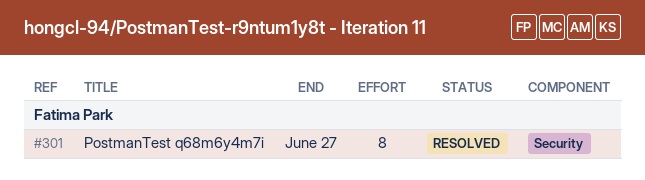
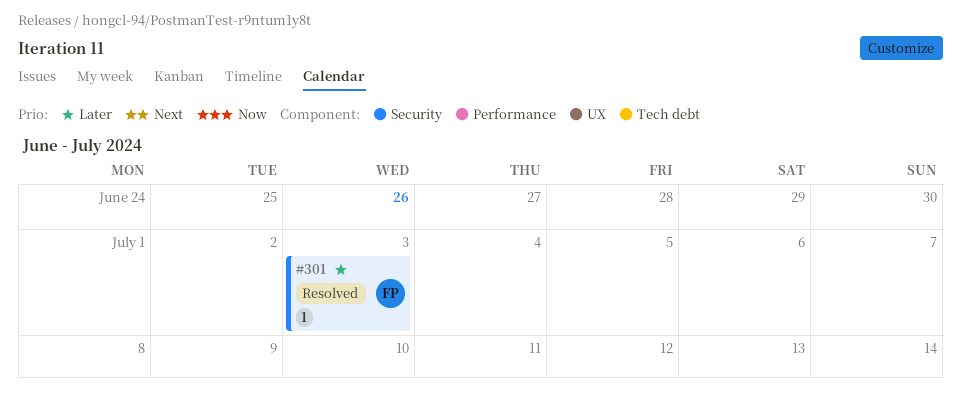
#301, estimate: 8 -> 1
#301, due: Jun 27 -> Jul 3

